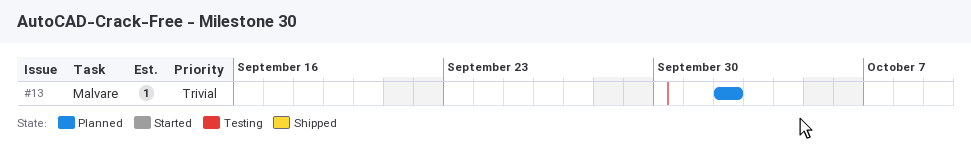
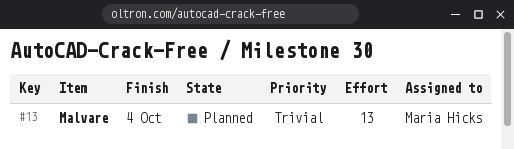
#13, estimate: 1 -> 13
#13, due: Oct 2 -> Oct 4

